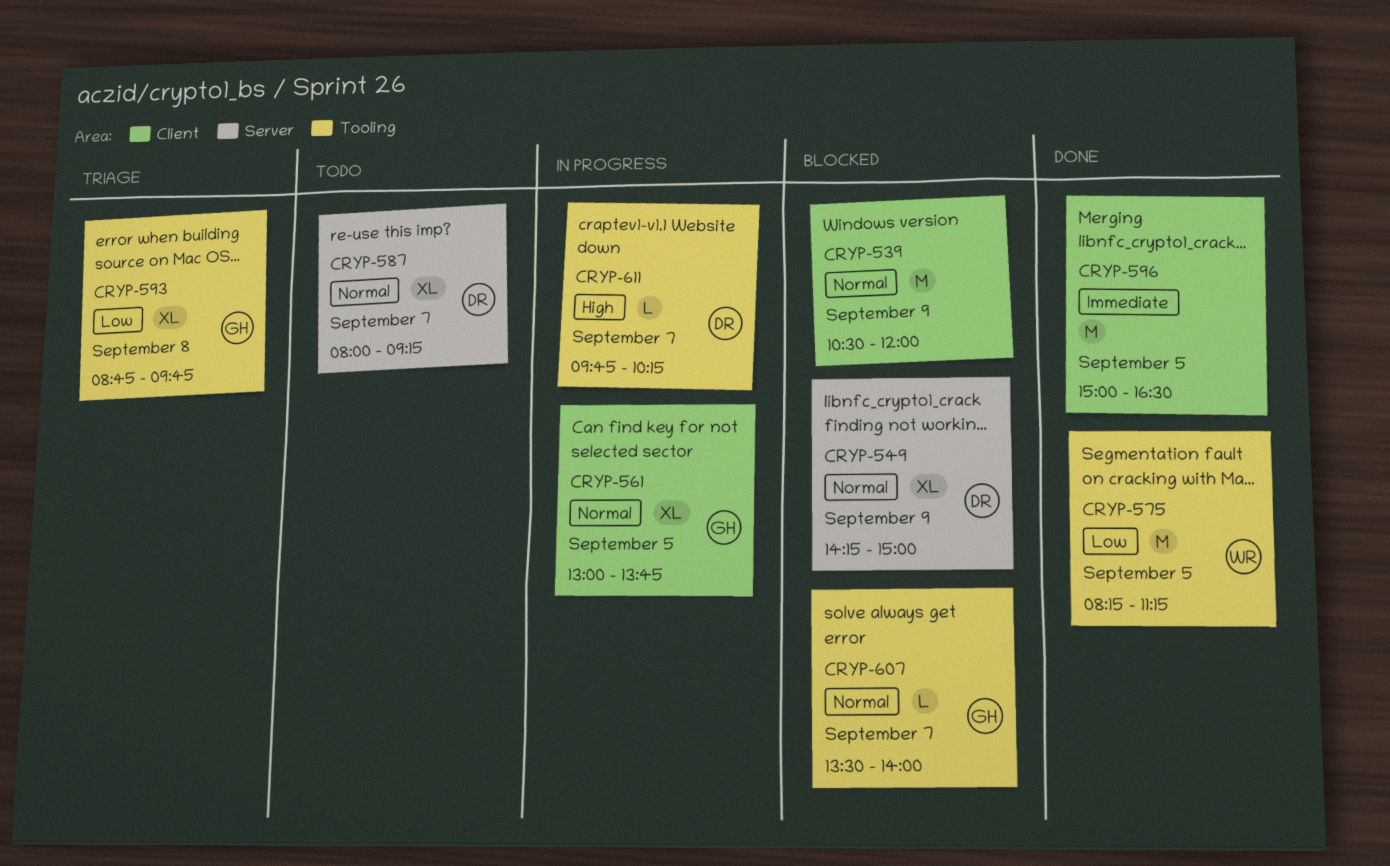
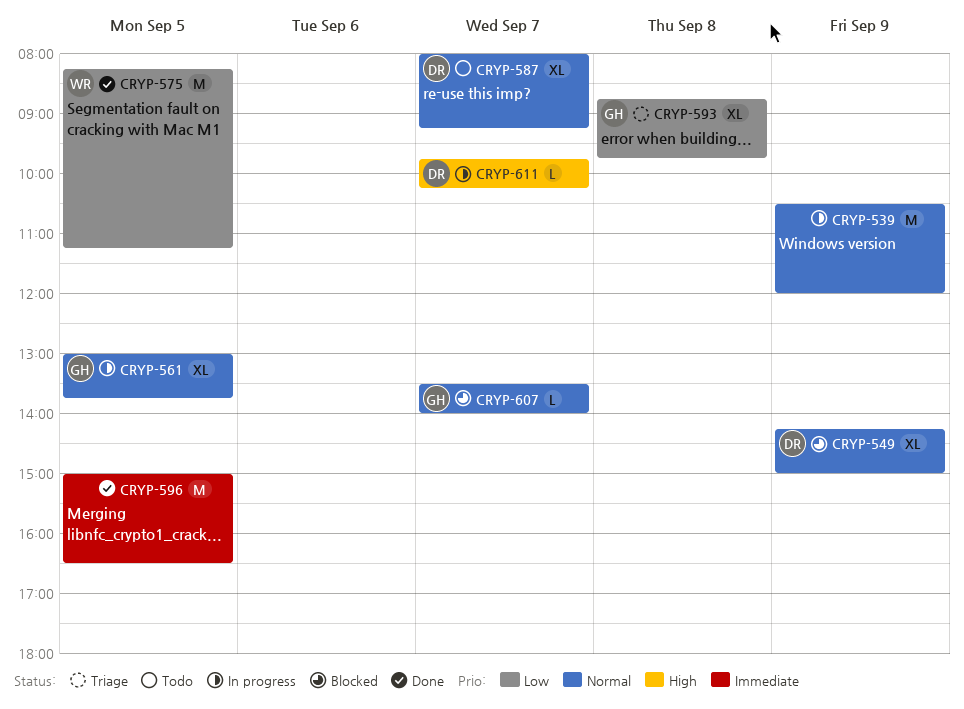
CRYP-539, status: Blocked -> In progress

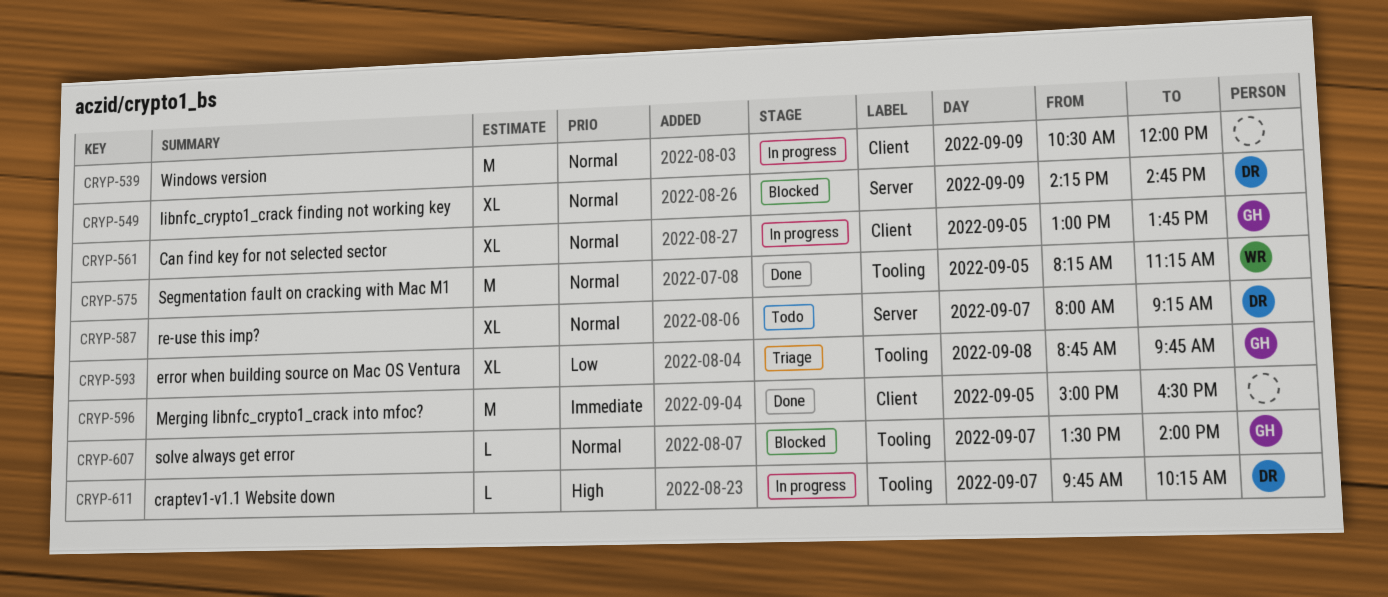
CRYP-549, ends: 15:00 -> 14:45
CRYP-575, priority: Low -> Normal

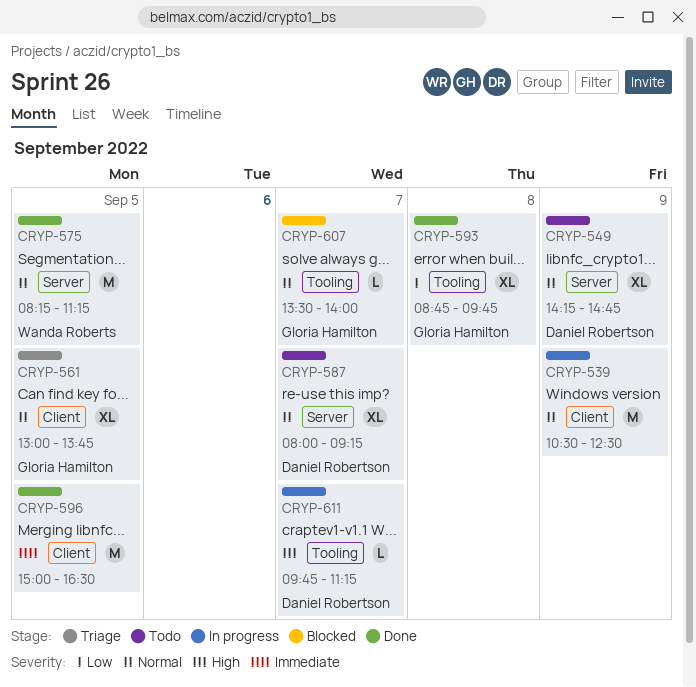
CRYP-539, ends: 12:00 -> 12:30
CRYP-549, status: Blocked -> Todo
CRYP-561, status: In progress -> Triage
CRYP-575, label: Tooling -> Server
CRYP-593, status: Triage -> Done
CRYP-611, ends: 10:15 -> 11:15

